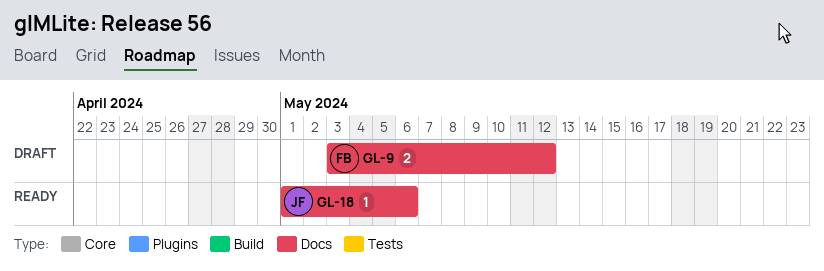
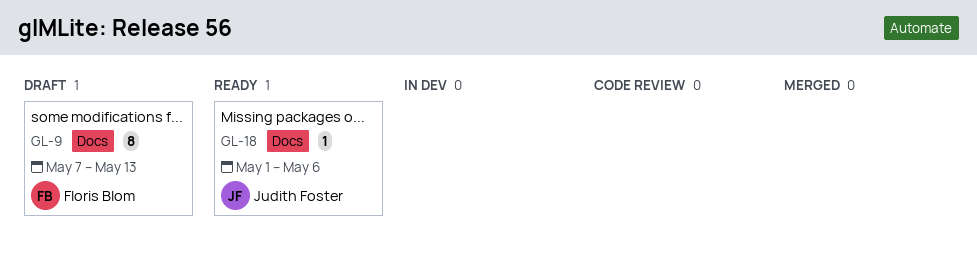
GL-9, estimate: 2 -> 8
GL-9, start: May 3 -> May 7
GL-9, due: May 12 -> May 13

